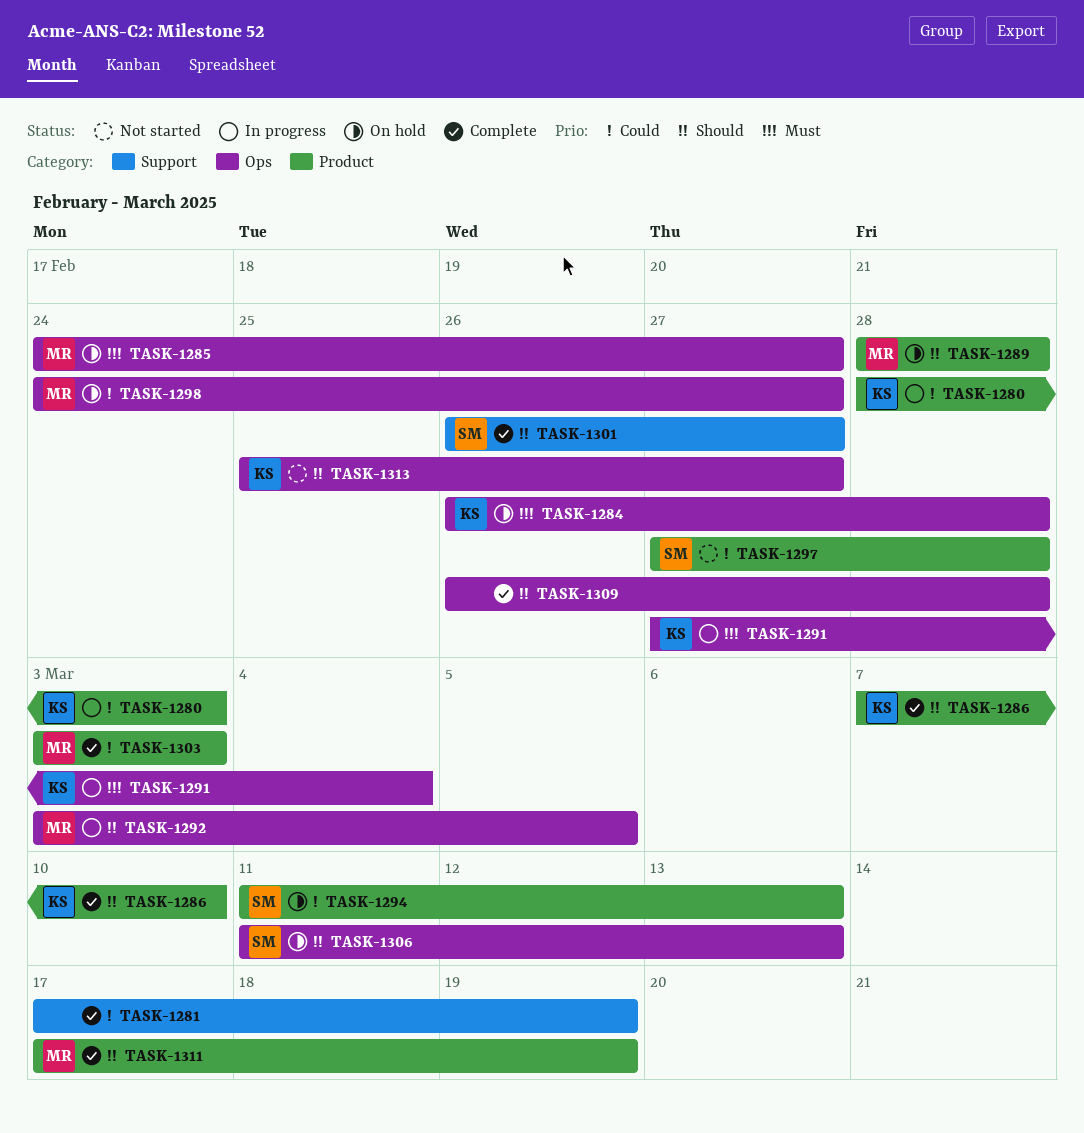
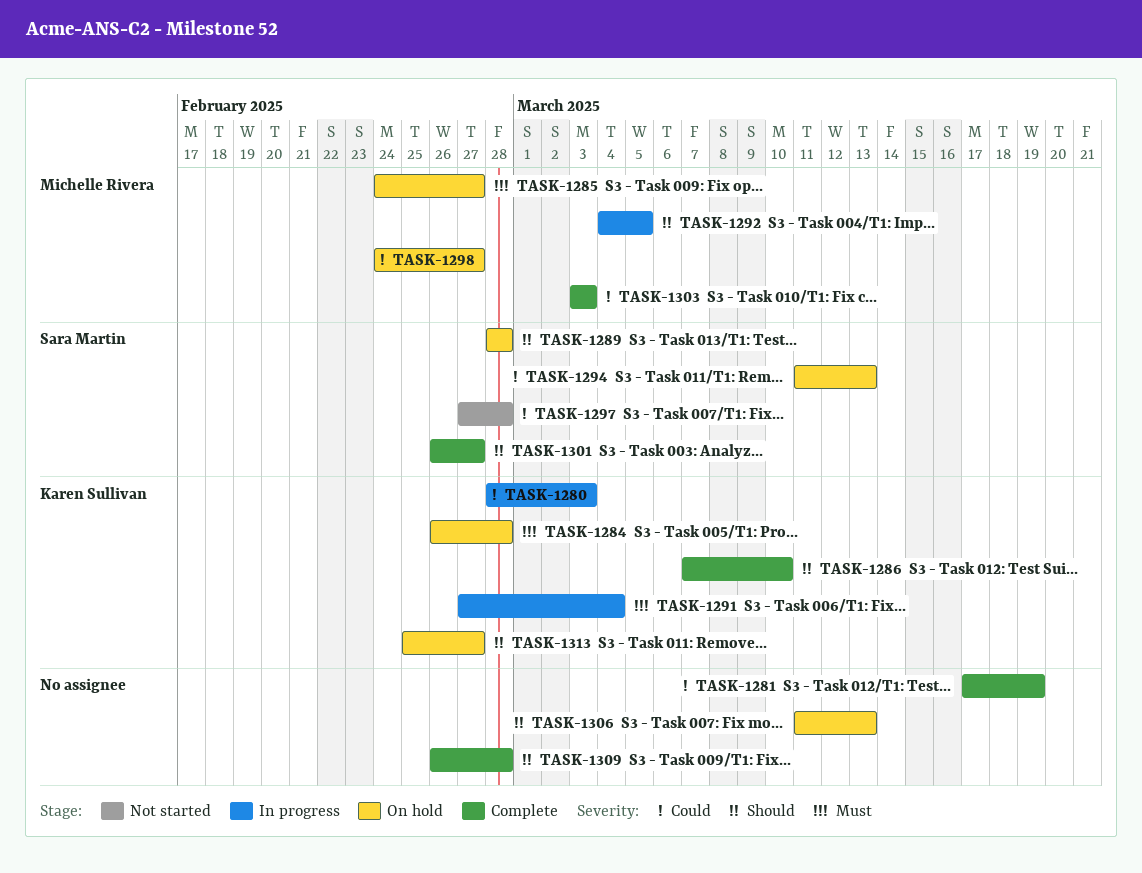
TASK-1289, owner: Michelle Rivera -> Sara Martin
TASK-1292, start: Mar 3 -> Mar 4
TASK-1306, owner: Sara Martin -> none
TASK-1311: present -> none
TASK-1313, status: Not started -> On hold

